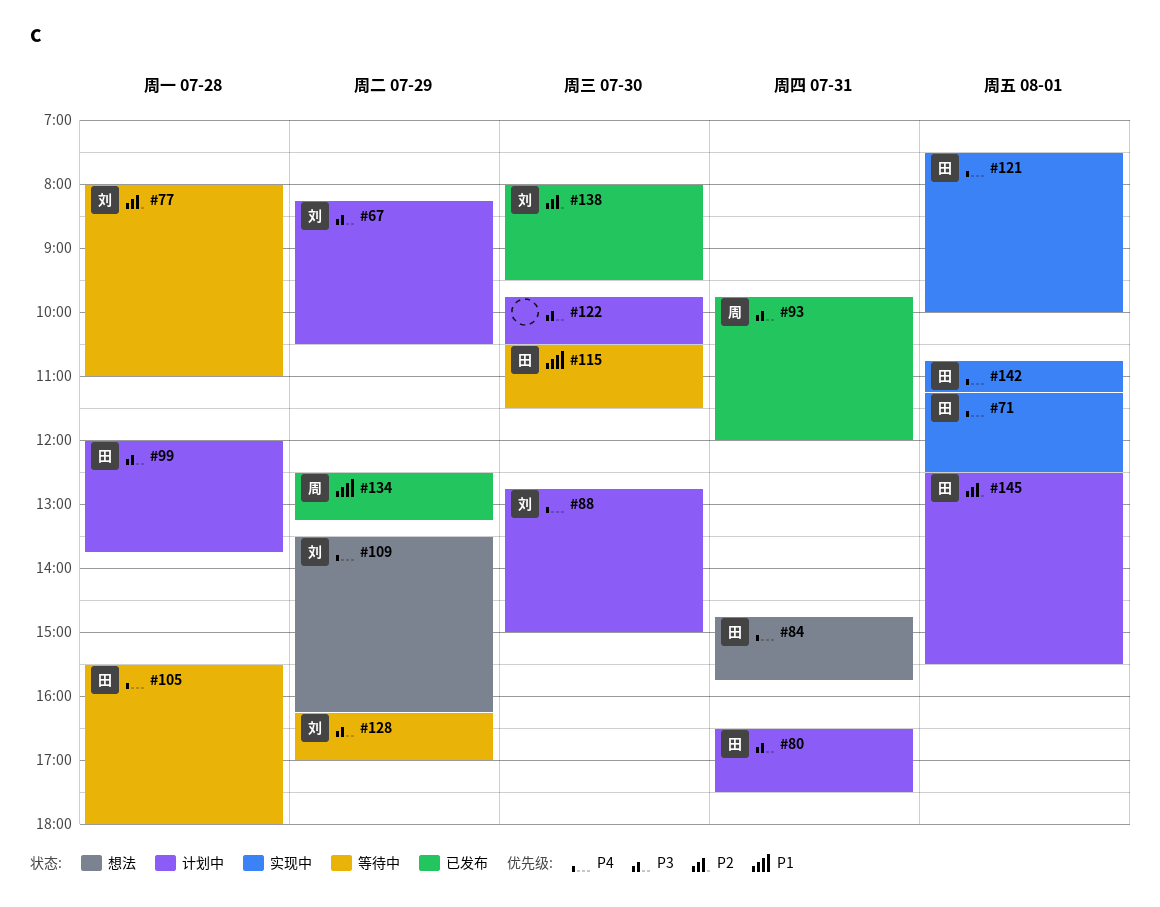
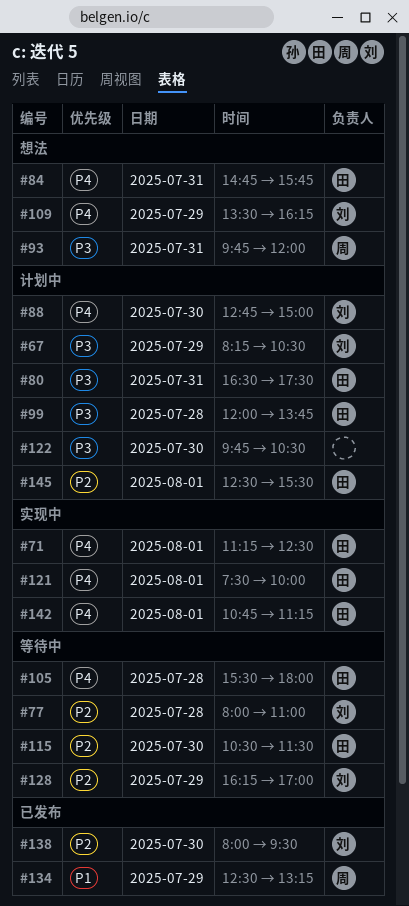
#93, status: 已发布 -> 想法
#115, priority: P1 -> P2
#128, priority: P3 -> P2

